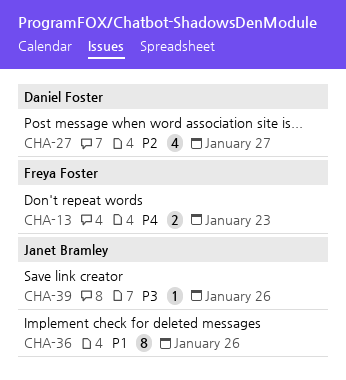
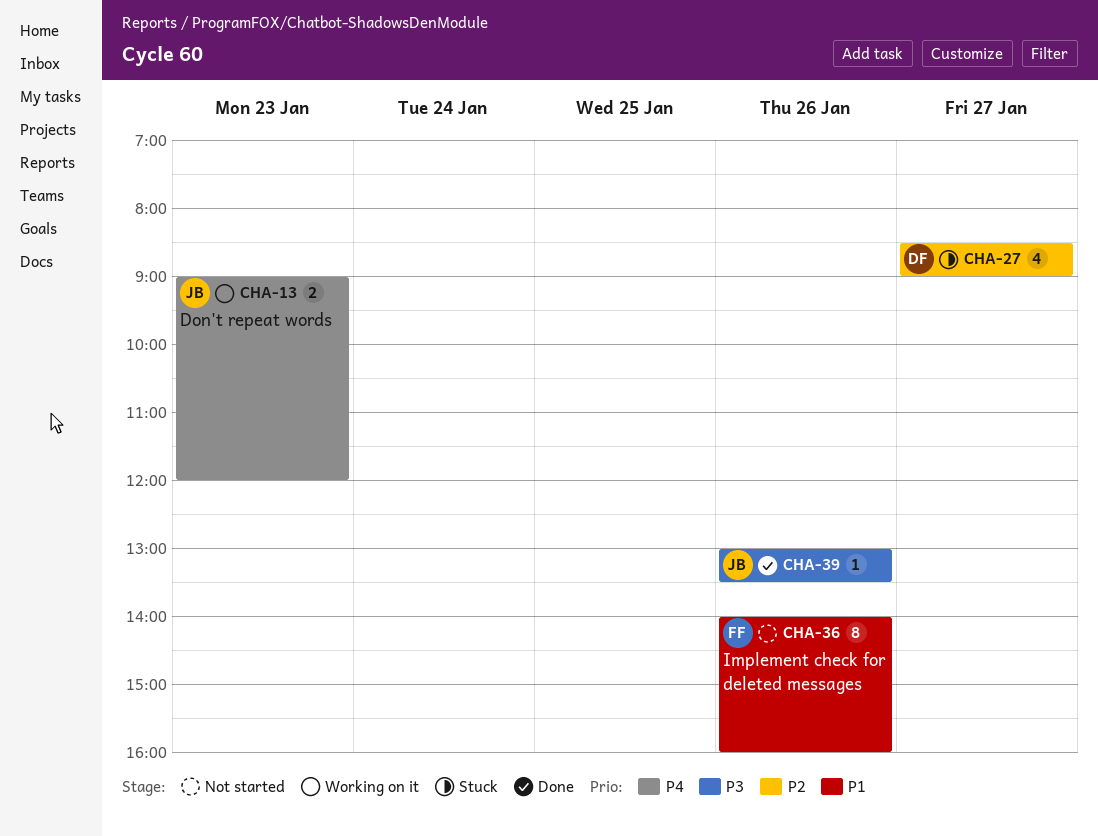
CHA-13, owner: Freya Foster -> Janet Bramley
CHA-36, owner: Janet Bramley -> Freya Foster

